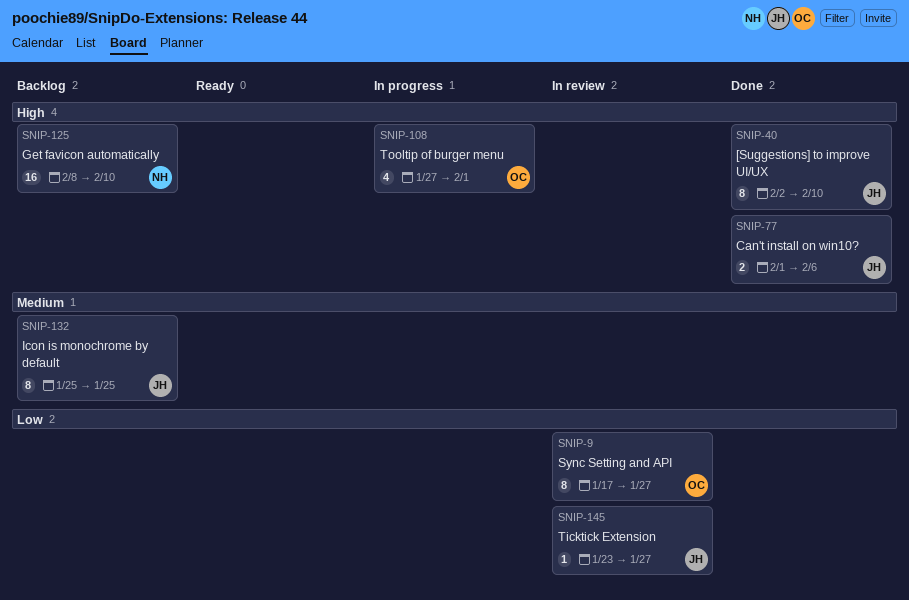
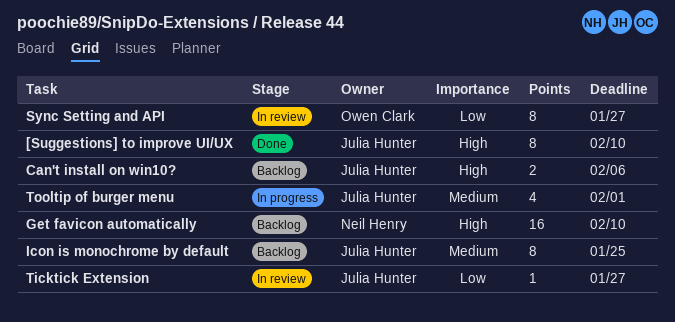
Can't install on win10?, status: Done -> Backlog
Tooltip of burger menu, owner: Owen Clark -> Julia Hunter
Tooltip of burger menu, priority: High -> Medium

